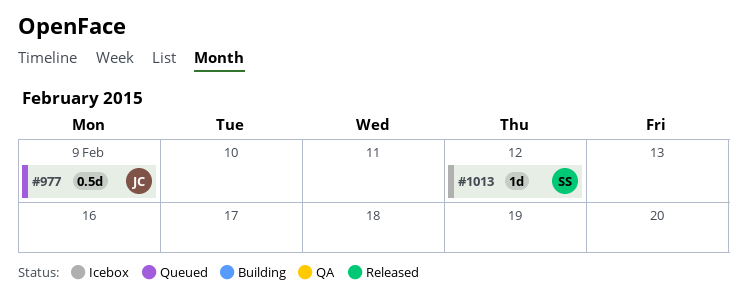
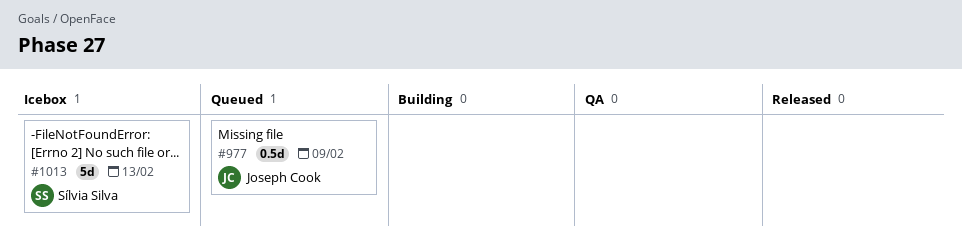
#1013, estimate: 1d -> 5d
#1013, due: Feb 12 -> Feb 13

